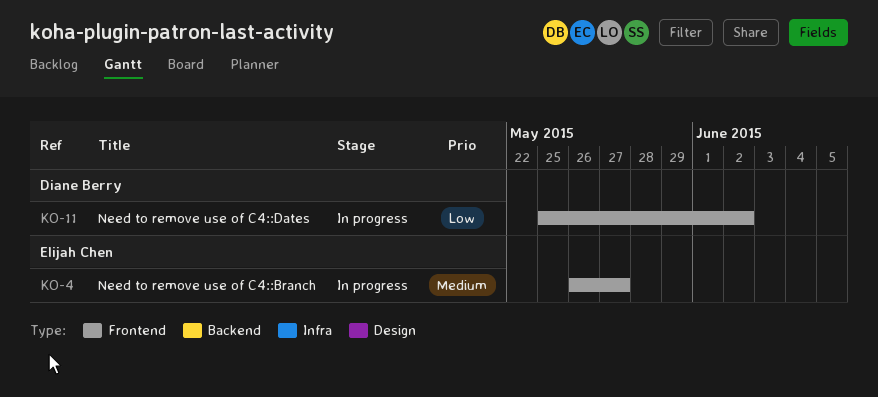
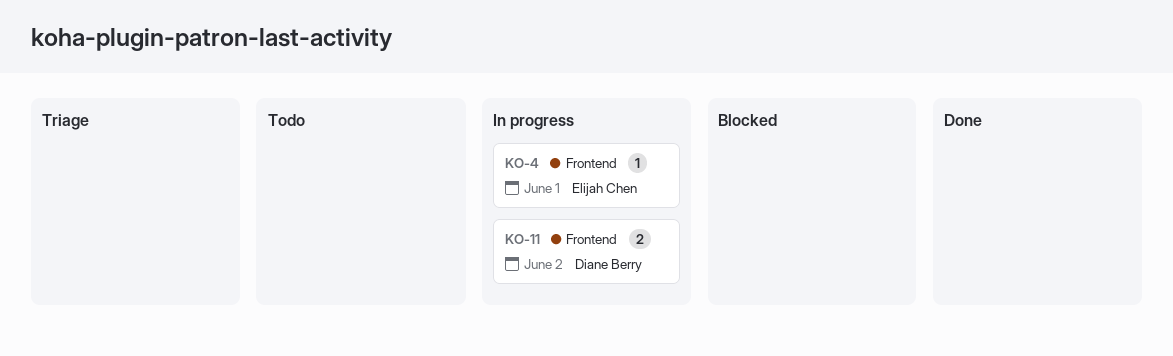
KO-4, due: May 27 -> Jun 1

